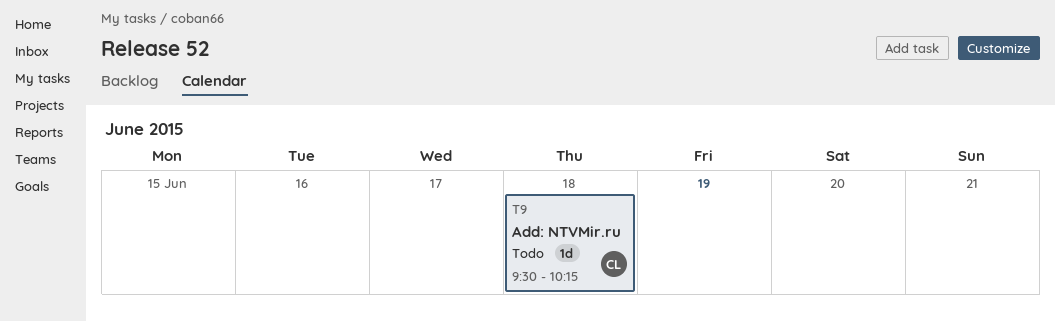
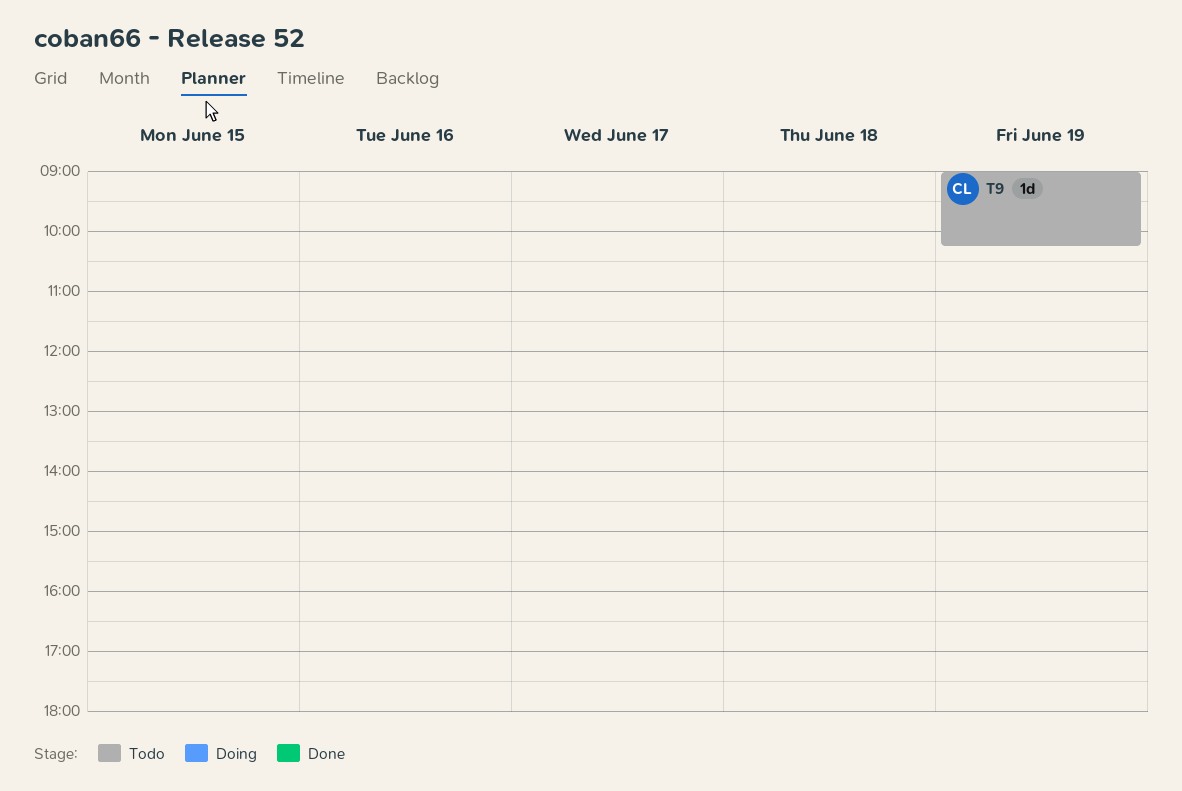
T9, day: Jun 18 -> Jun 19
T9, begins: 09:30 -> 09:00

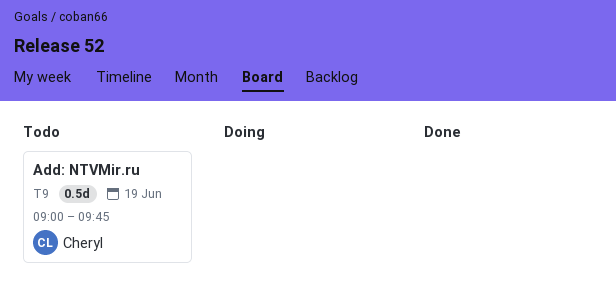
T9, estimate: 1d -> 0.5d
T9, ends: 10:15 -> 09:45

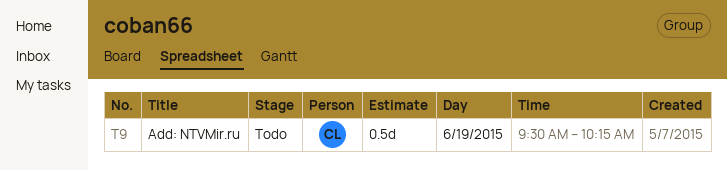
T9, begins: 09:00 -> 09:30
T9, ends: 09:45 -> 10:15

